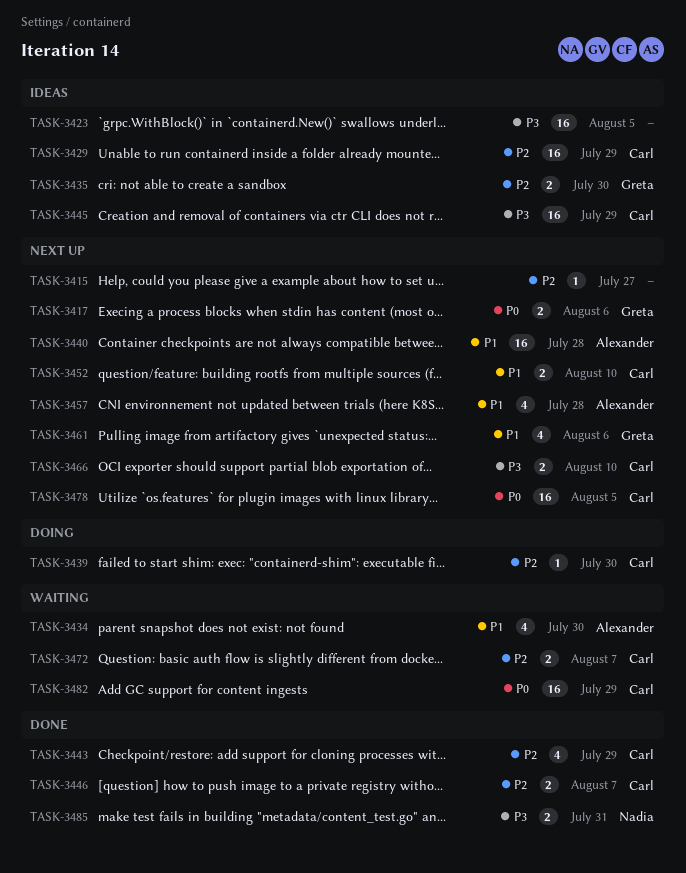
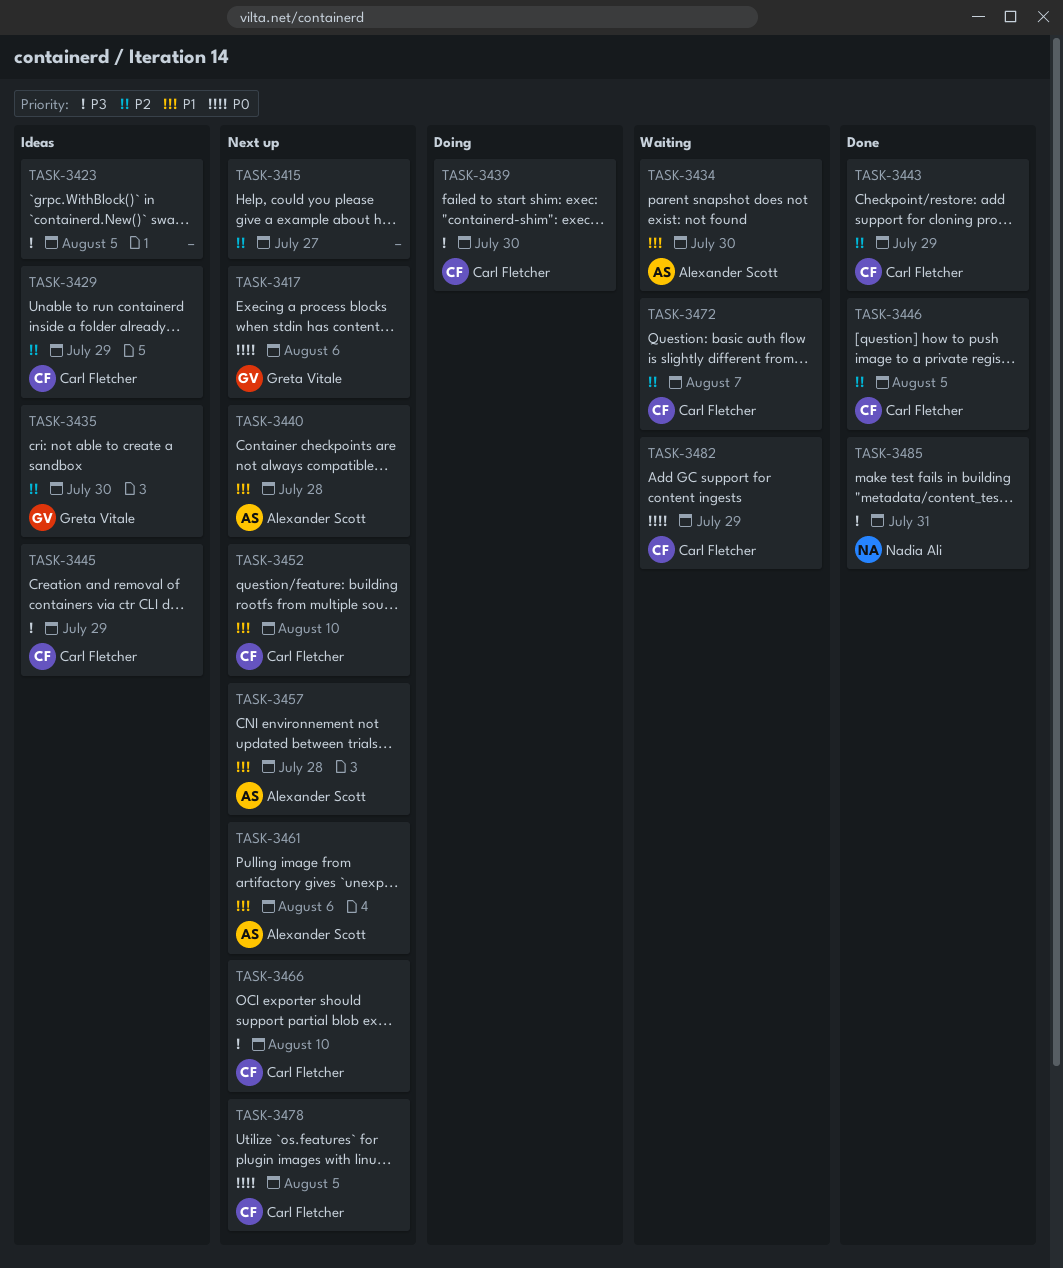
TASK-3439, priority: P2 -> P3
TASK-3446, due: Aug 7 -> Aug 5
TASK-3461, owner: Greta Vitale -> Alexander Scott

